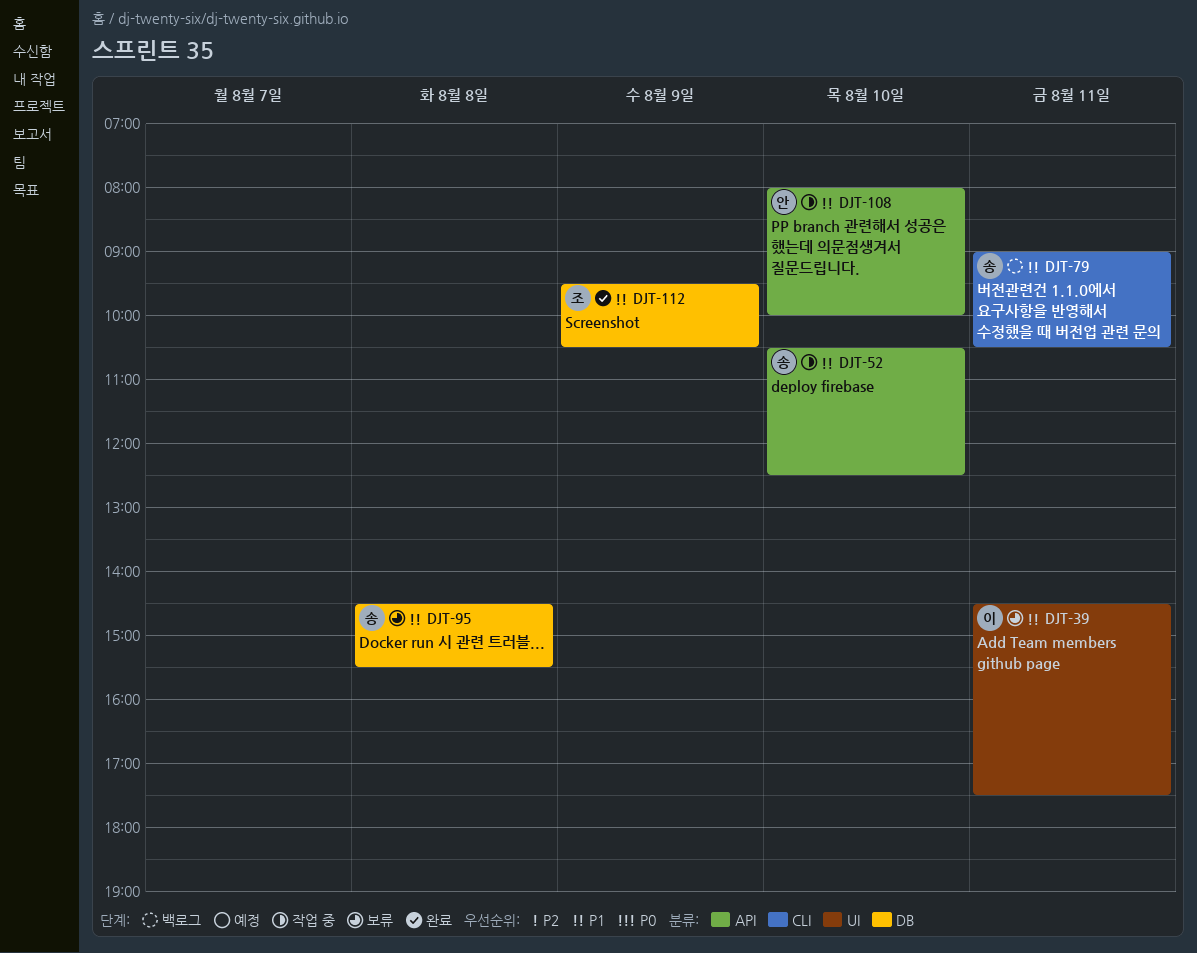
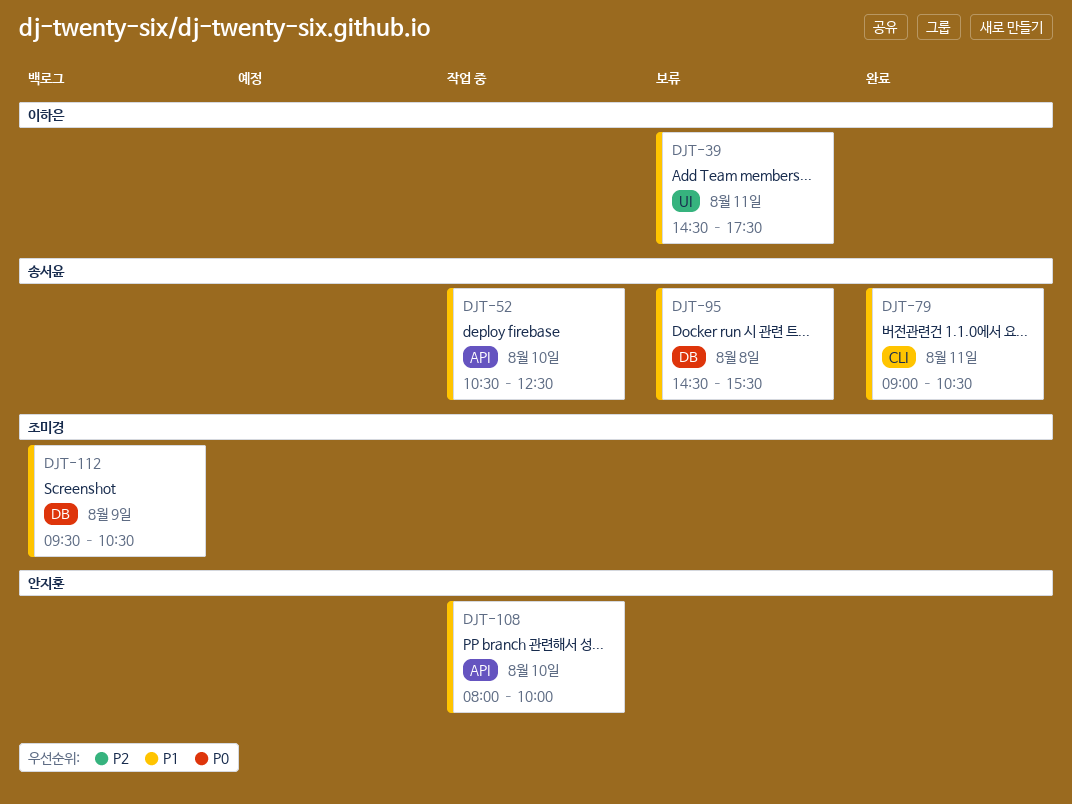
DJT-79, status: 백로그 -> 완료
DJT-112, status: 완료 -> 백로그

